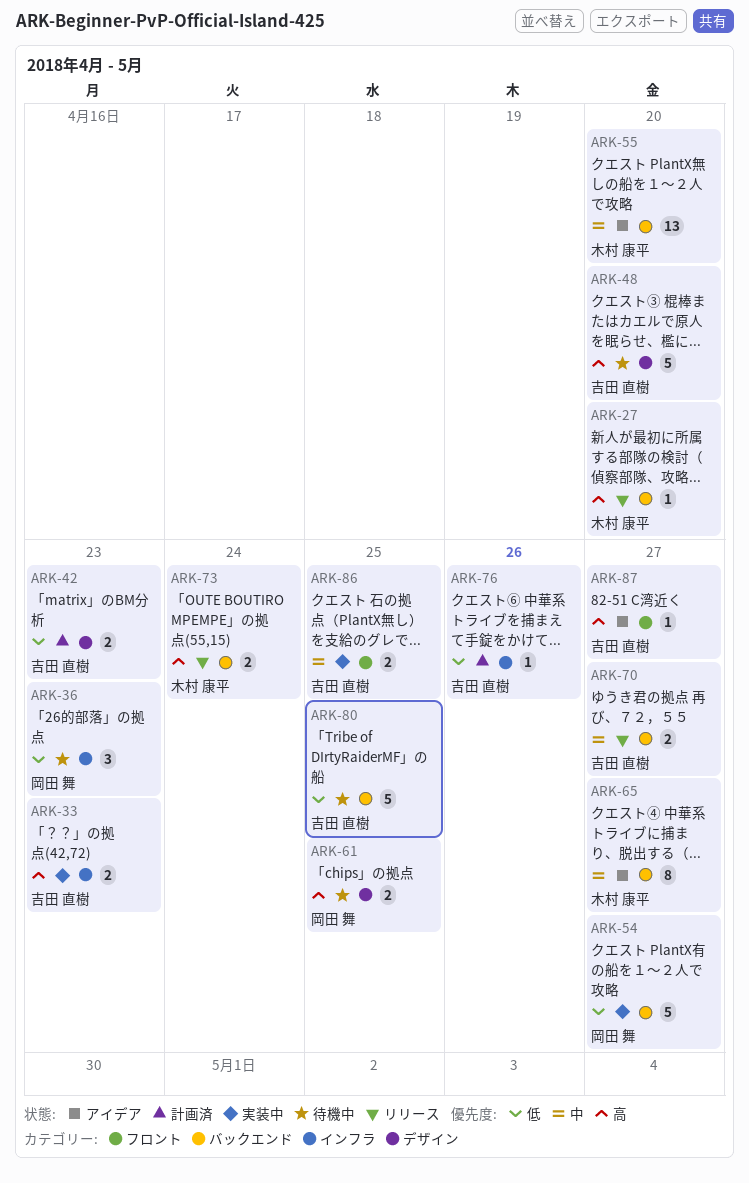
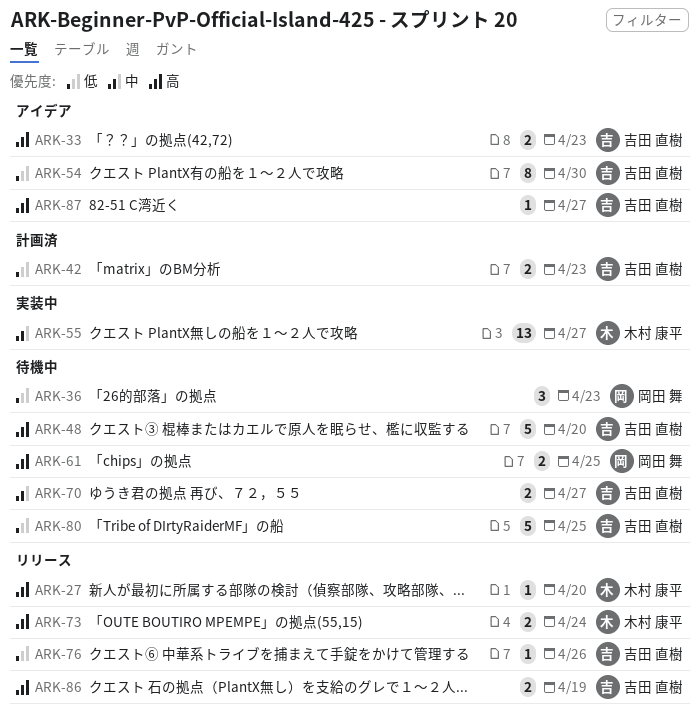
ARK-33, status: 実装中 -> アイデア
ARK-54, status: 実装中 -> アイデア
ARK-54, owner: 岡田 舞 -> 吉田 直樹
ARK-54, estimate: 5 -> 8
ARK-54, due: Apr 27 -> Apr 30
ARK-55, status: アイデア -> 実装中
ARK-55, due: Apr 20 -> Apr 27
ARK-65: present -> none
ARK-70, status: リリース -> 待機中
ARK-76, status: 計画済 -> リリース
ARK-86, status: 実装中 -> リリース
ARK-86, priority: 中 -> 高
ARK-86, due: Apr 25 -> Apr 19

